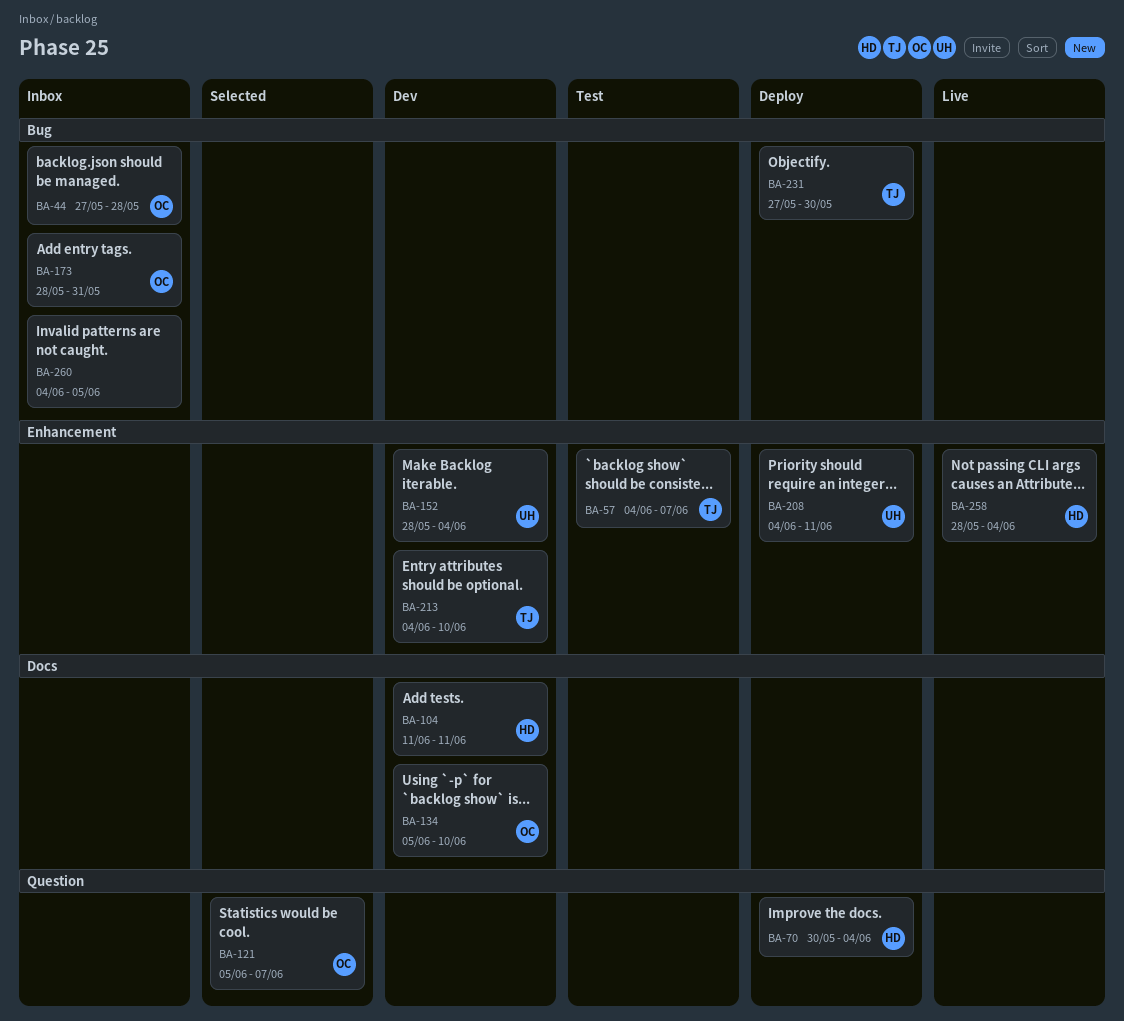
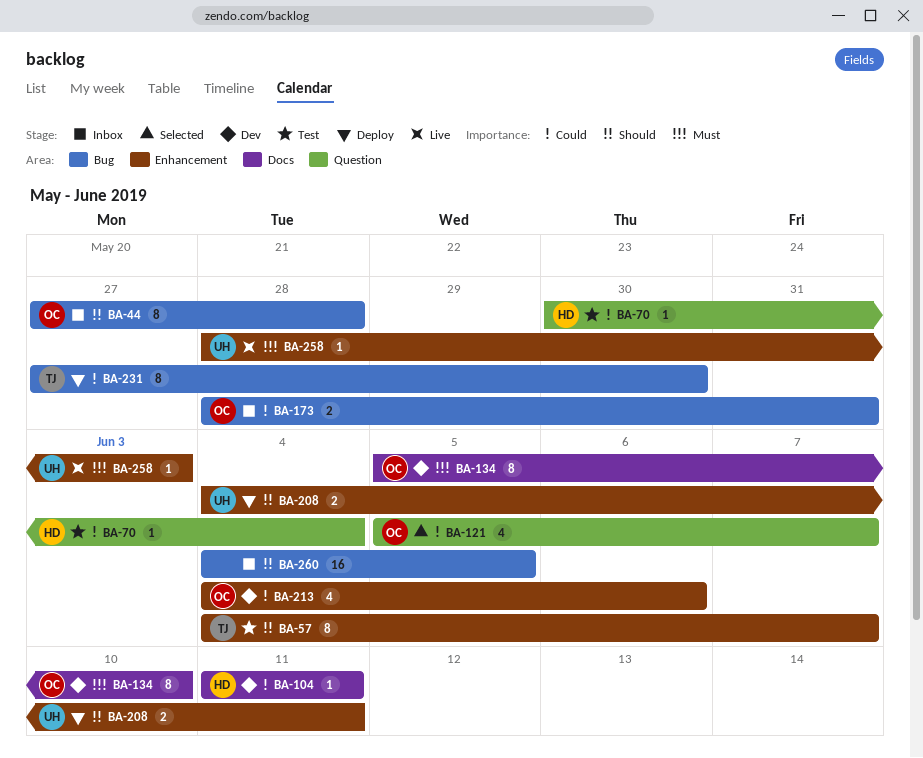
BA-70, status: Deploy -> Test
BA-152: present -> none
BA-213, owner: TJ -> OC
BA-213, due: Jun 10 -> Jun 6
BA-258, owner: HD -> UH
BA-258, due: Jun 4 -> Jun 3

